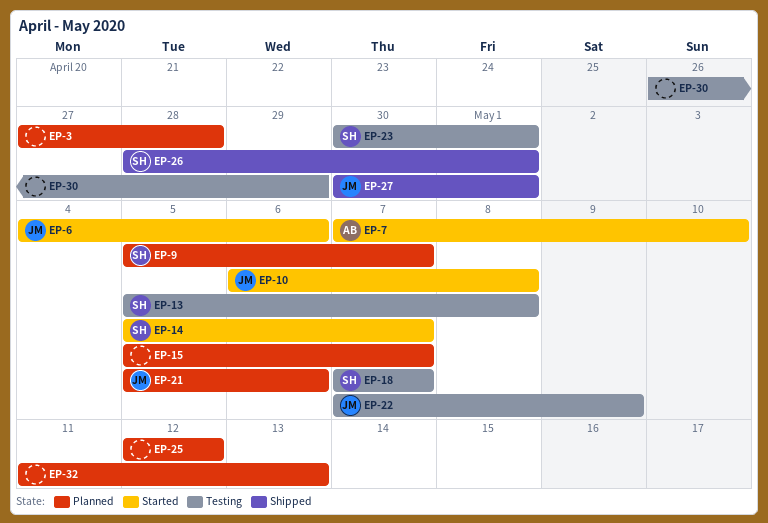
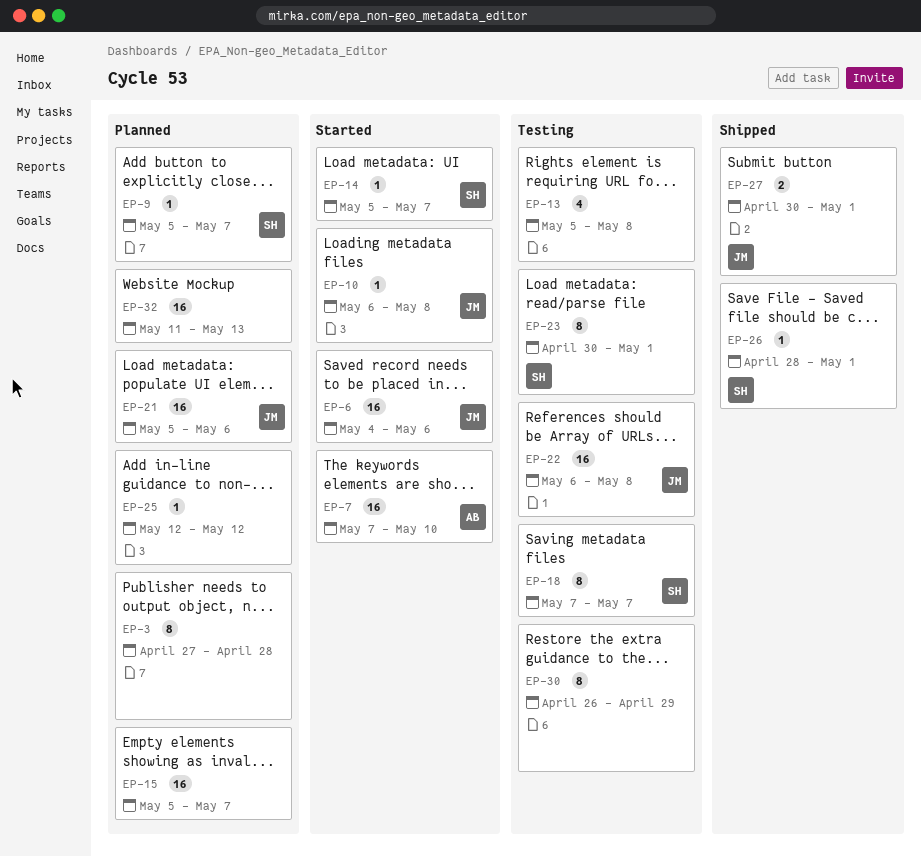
EP-13, owner: SH -> none
EP-22, start: May 7 -> May 6
EP-22, due: May 9 -> May 8

